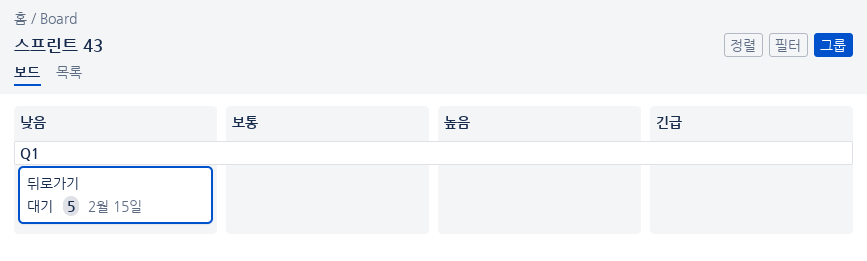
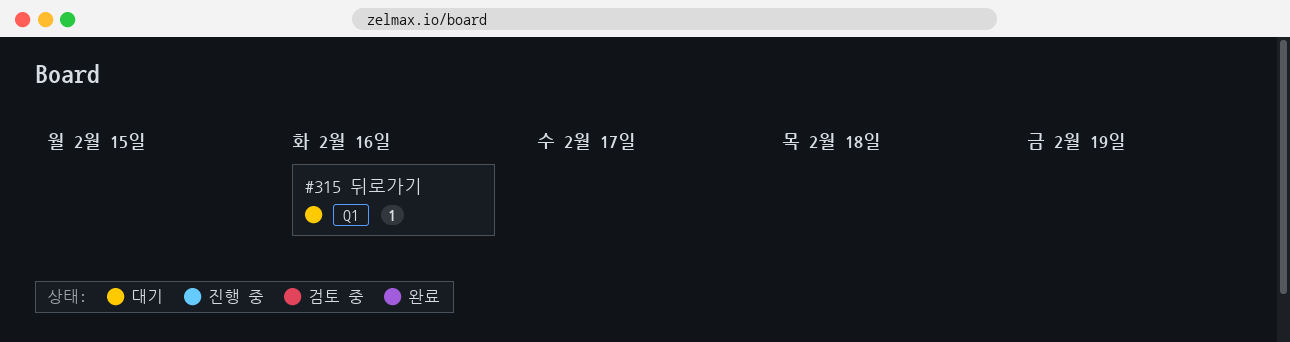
뒤로가기, estimate: 5 -> 1
뒤로가기, due: Feb 15 -> Feb 16

